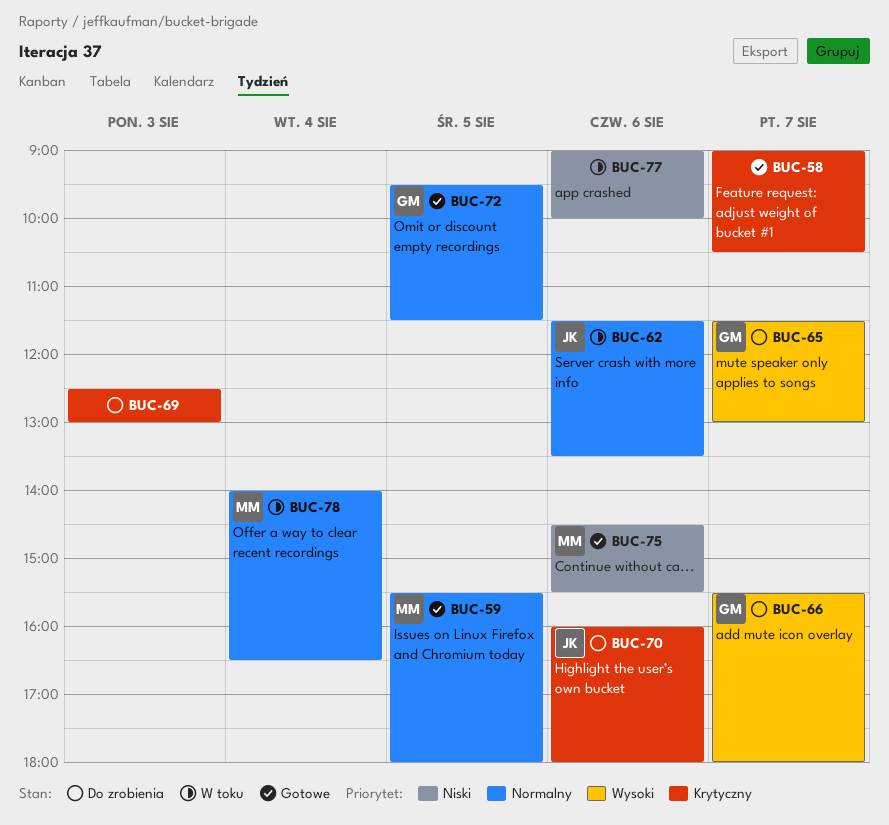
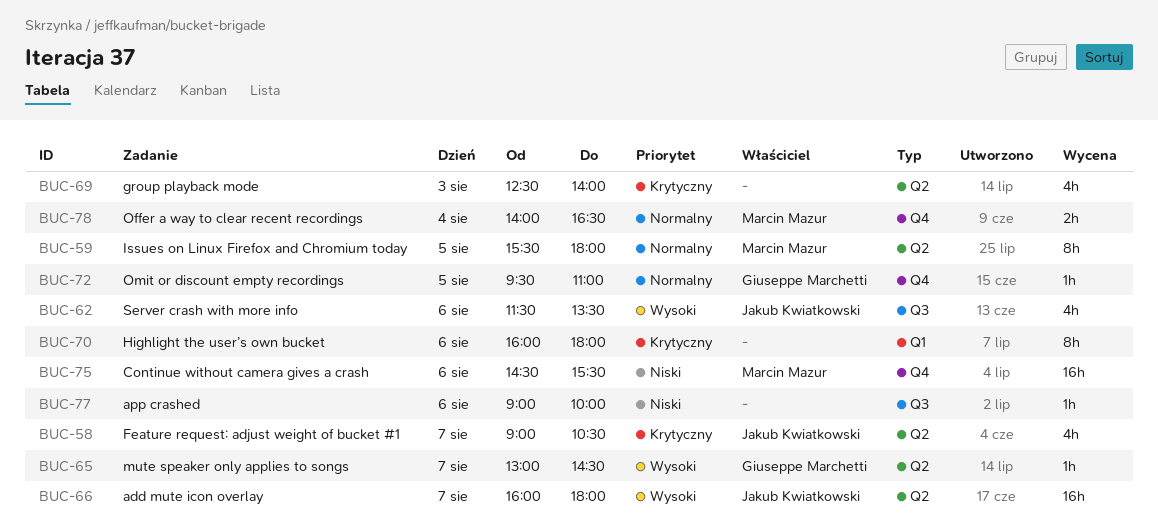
BUC-58, owner: none -> Jakub Kwiatkowski
BUC-62, priority: Normalny -> Wysoki
BUC-65, begins: 11:30 -> 13:00
BUC-65, ends: 13:00 -> 14:30
BUC-66, owner: Giuseppe Marchetti -> Jakub Kwiatkowski
BUC-66, begins: 15:30 -> 16:00
BUC-69, ends: 13:00 -> 14:00
BUC-70, owner: Jakub Kwiatkowski -> none
BUC-72, ends: 11:30 -> 11:00

